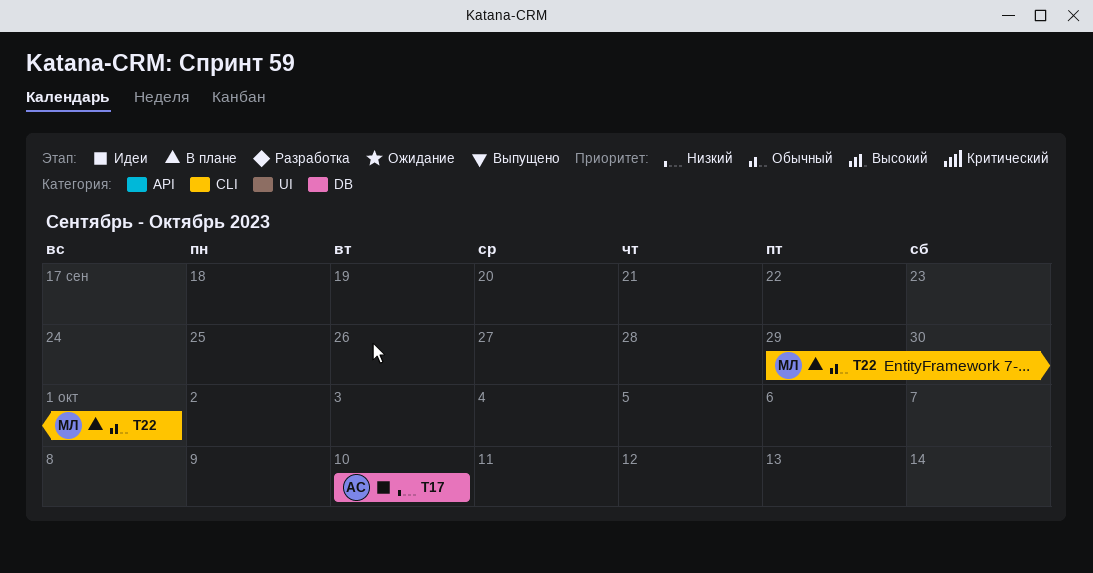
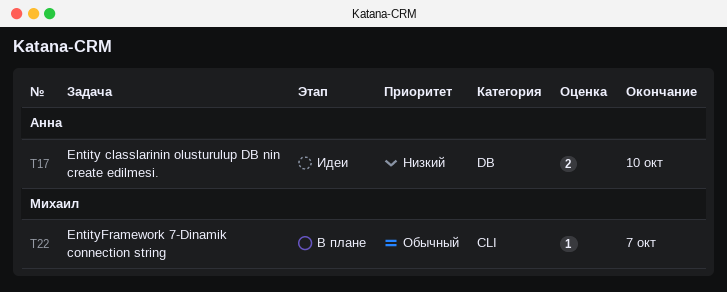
T22, due: Oct 1 -> Oct 7

